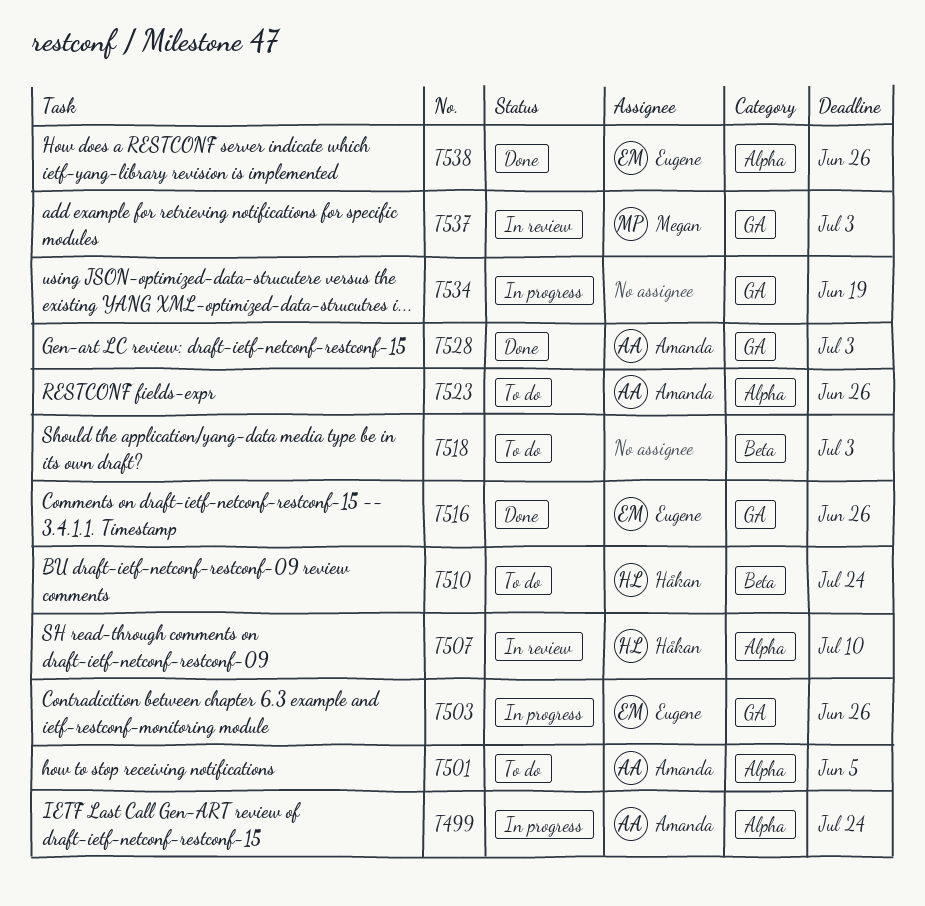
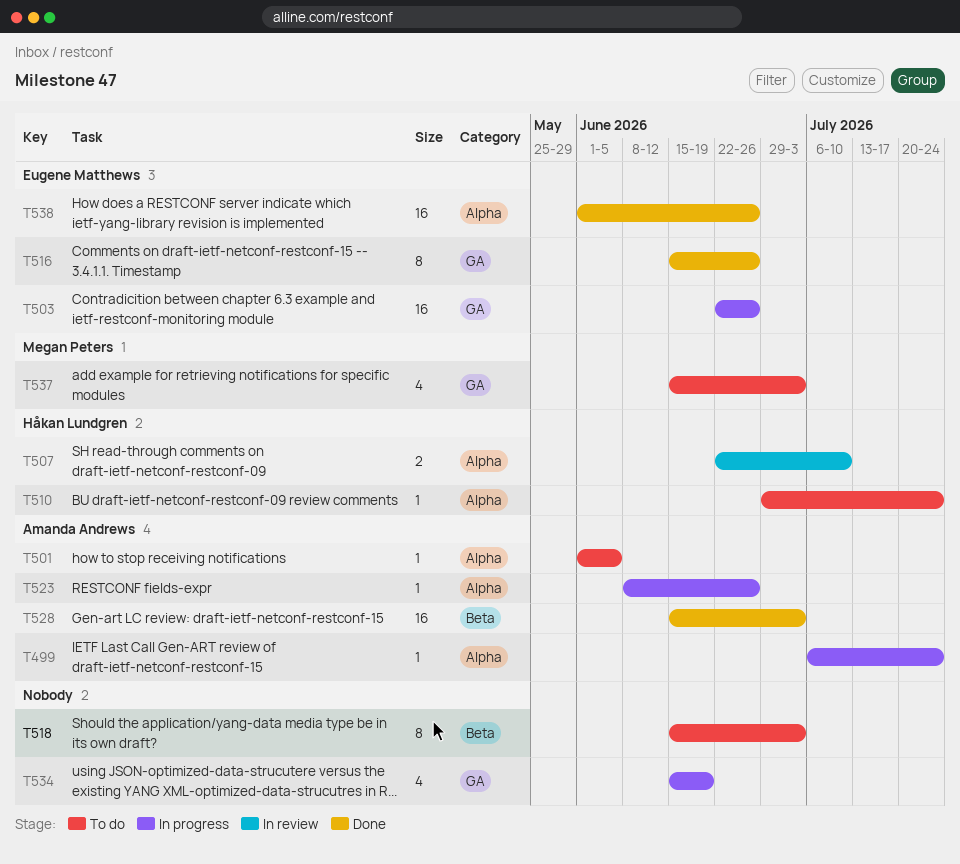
T510, label: Beta -> Alpha
T523, status: To do -> In progress
T528, label: GA -> Beta
T537, status: In review -> To do

